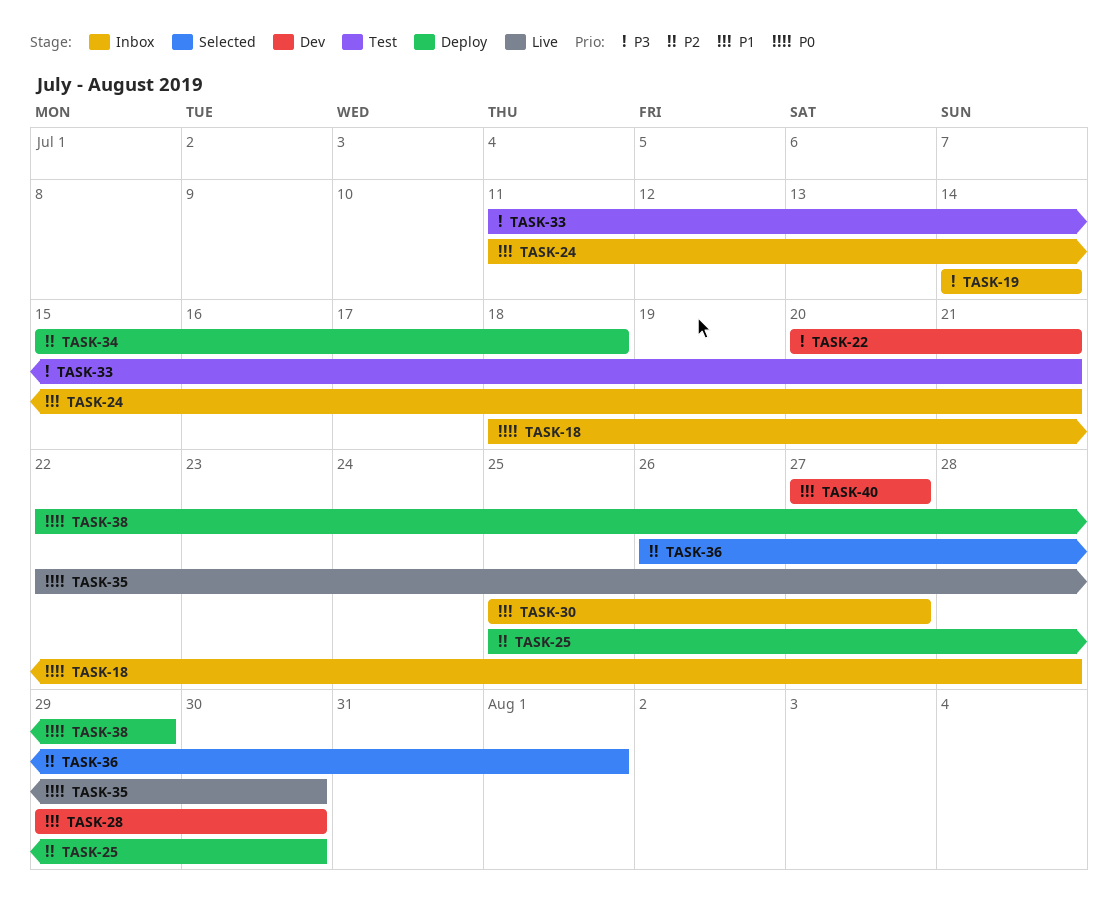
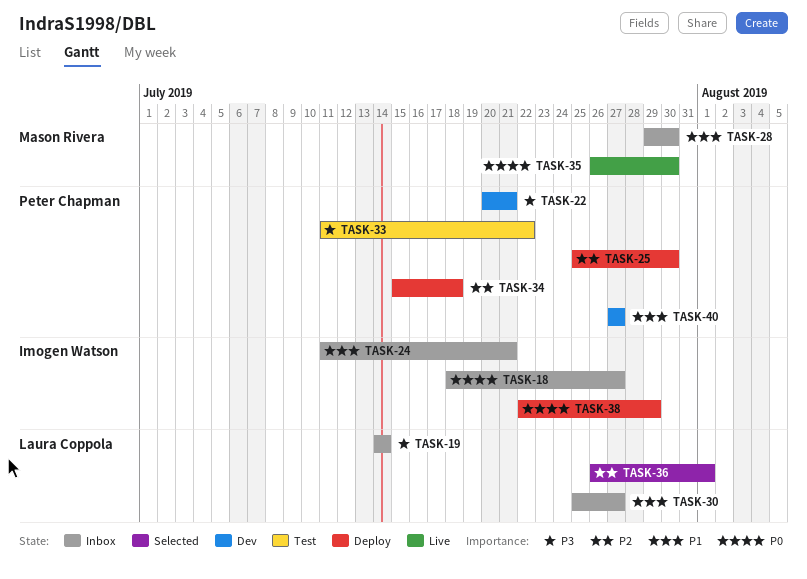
TASK-18, due: Jul 28 -> Jul 27
TASK-28, status: Dev -> Inbox
TASK-33, due: Jul 21 -> Jul 22
TASK-35, start: Jul 22 -> Jul 26

